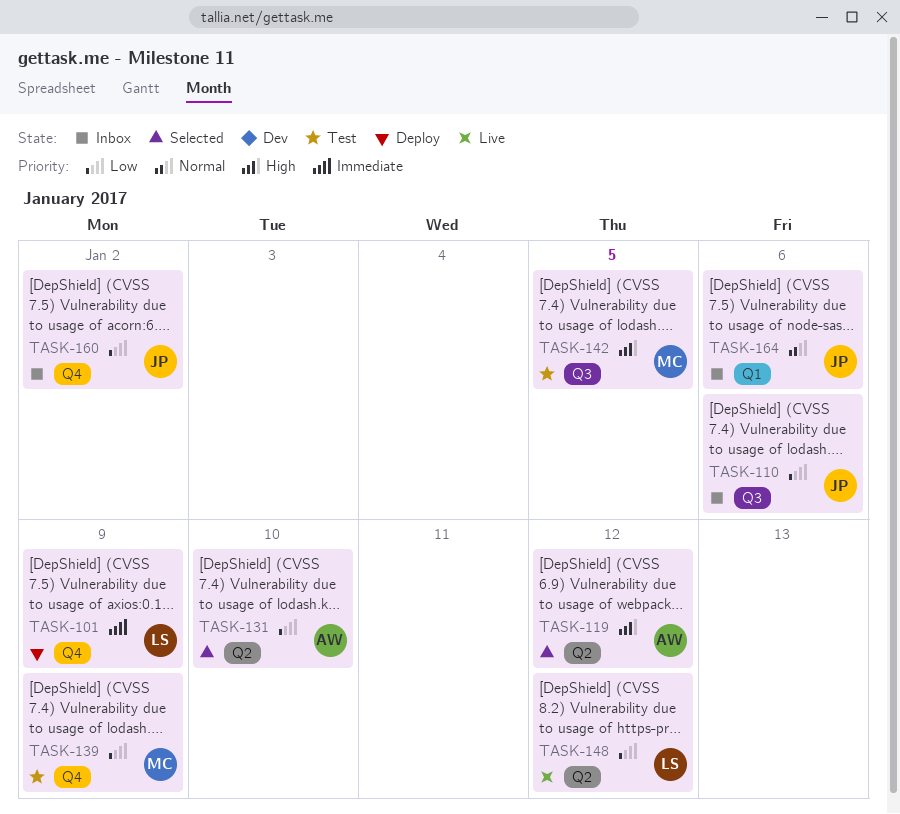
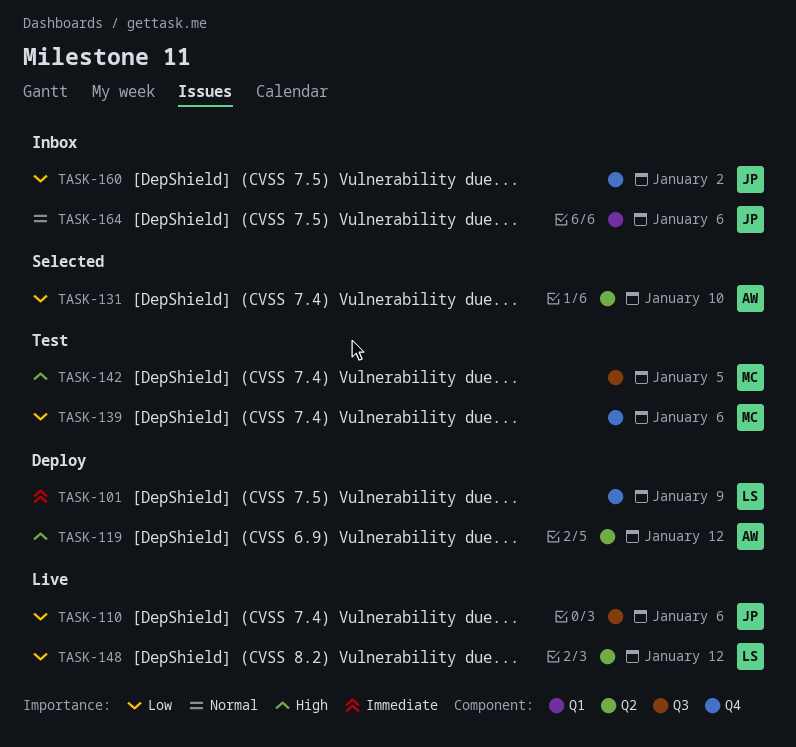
TASK-110, status: Inbox -> Live
TASK-119, status: Selected -> Deploy
TASK-139, due: Jan 9 -> Jan 6

